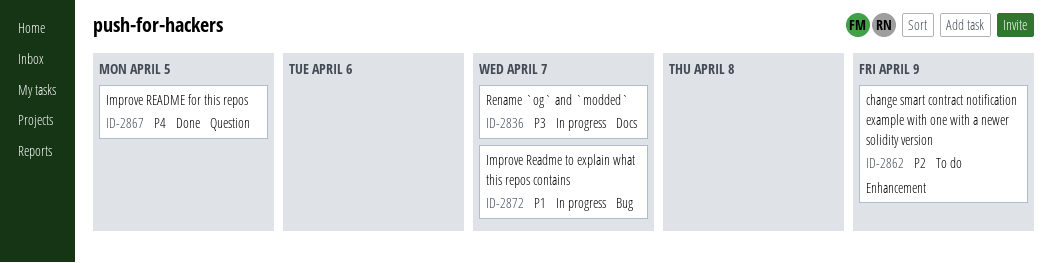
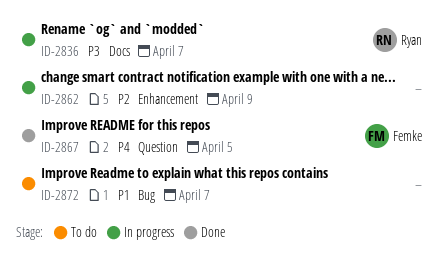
ID-2862, status: To do -> In progress
ID-2872, status: In progress -> To do

